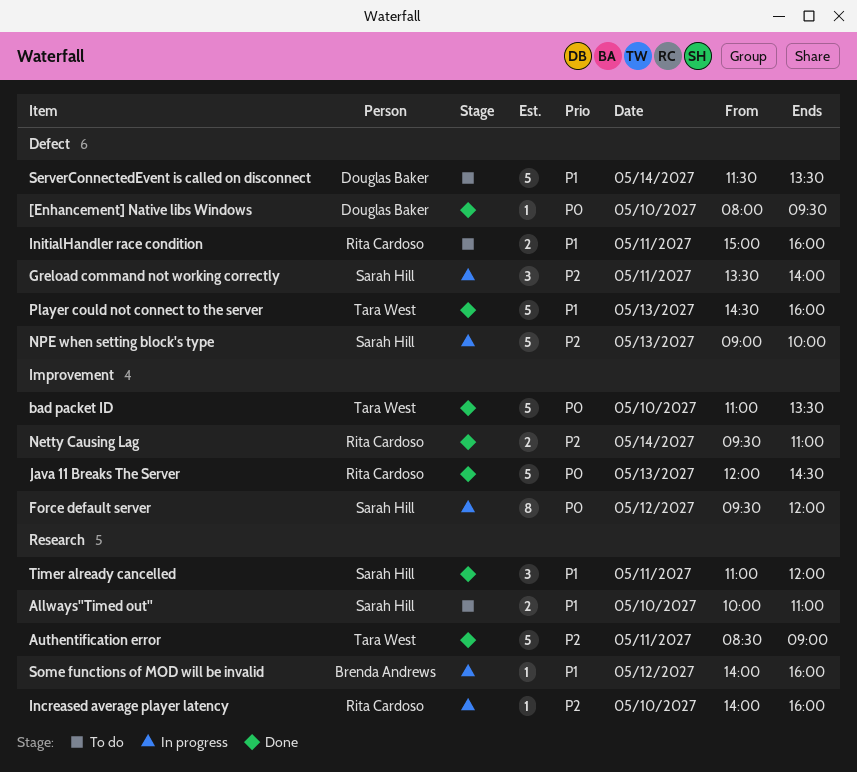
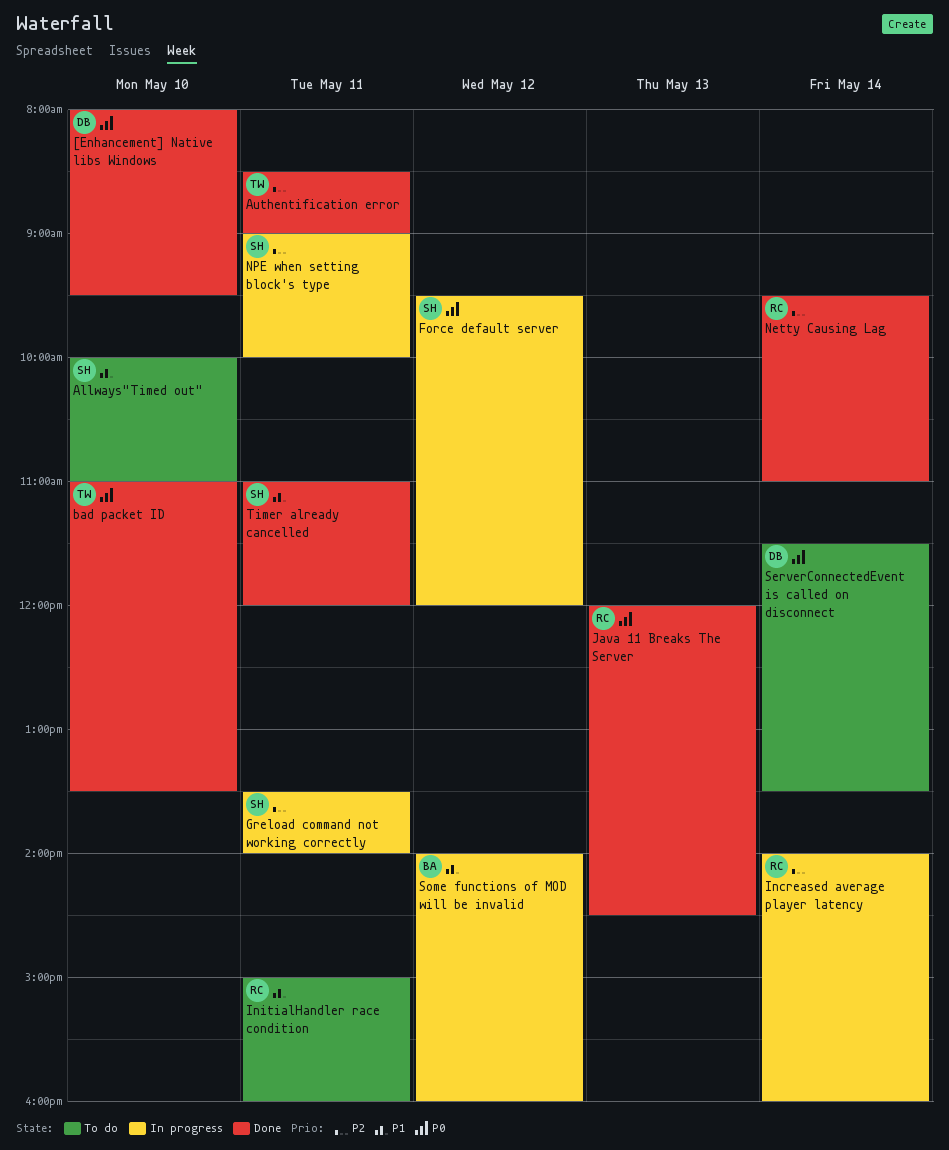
Increased average player latency, day: May 10 -> May 14
NPE when setting block's type, day: May 13 -> May 11
Player could not connect to the server: present -> none
ServerConnectedEvent is called on disconnect, priority: P1 -> P0

